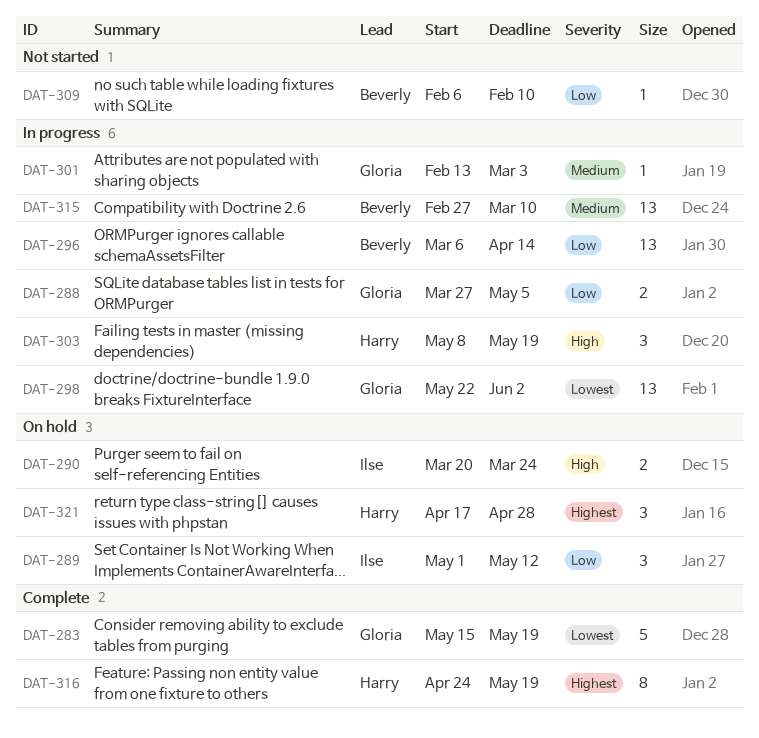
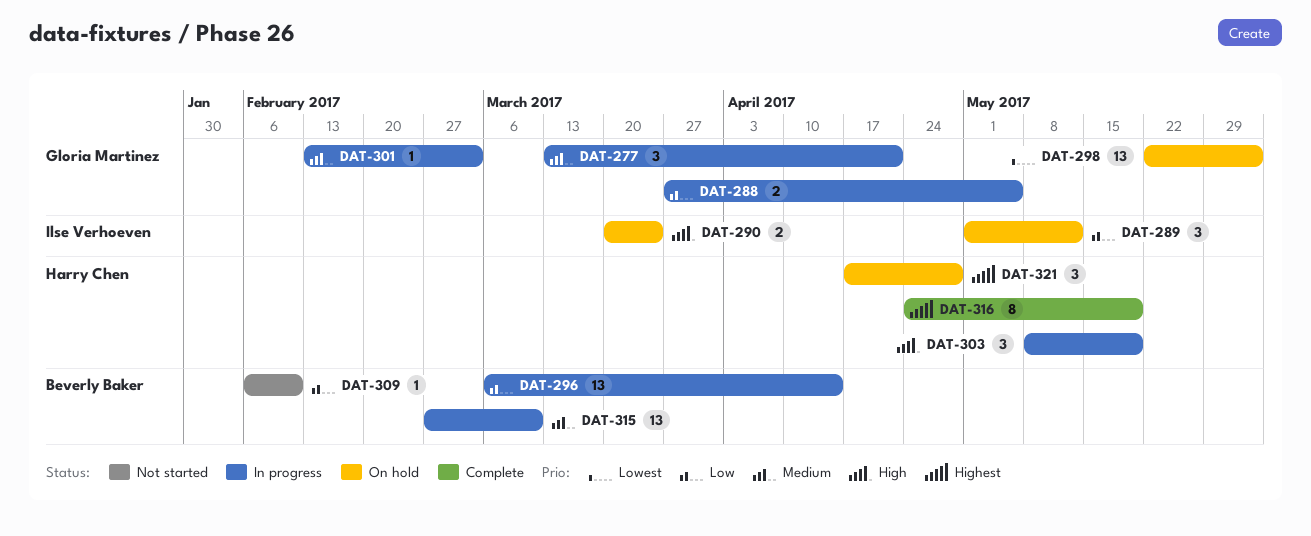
DAT-277: none -> present
DAT-283: present -> none
DAT-298, status: In progress -> On hold

